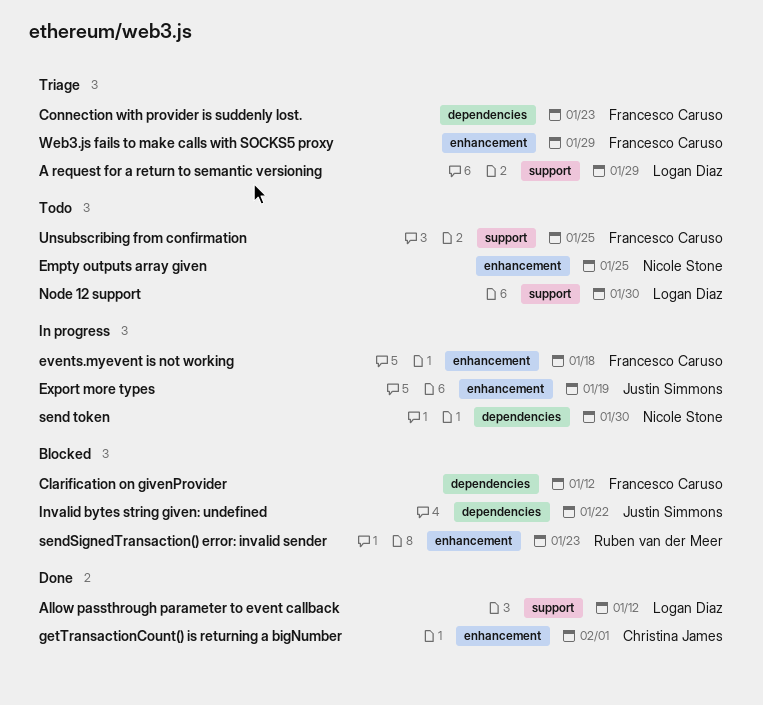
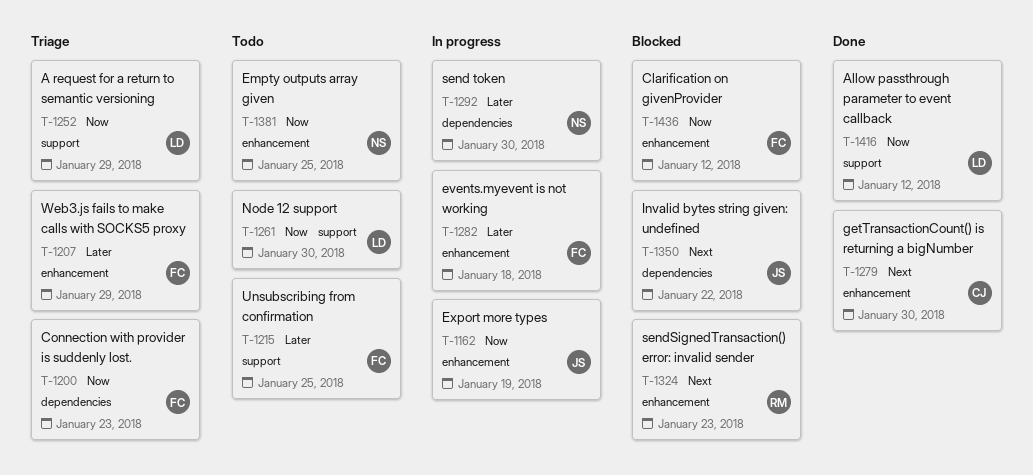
Clarification on givenProvider, label: dependencies -> enhancement
getTransactionCount() is returning a bigNumber, due: Feb 1 -> Jan 30

